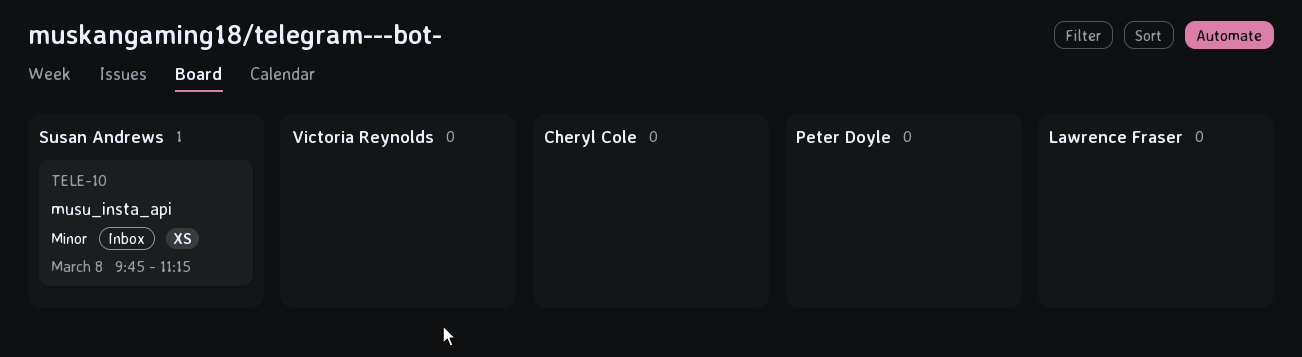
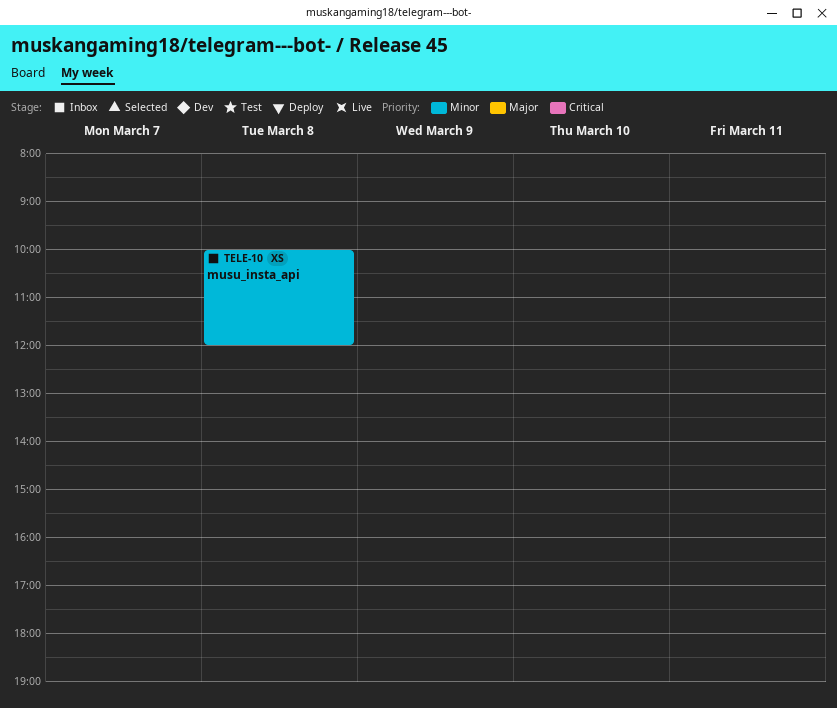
TELE-10, begins: 09:45 -> 10:00
TELE-10, ends: 11:15 -> 12:00

